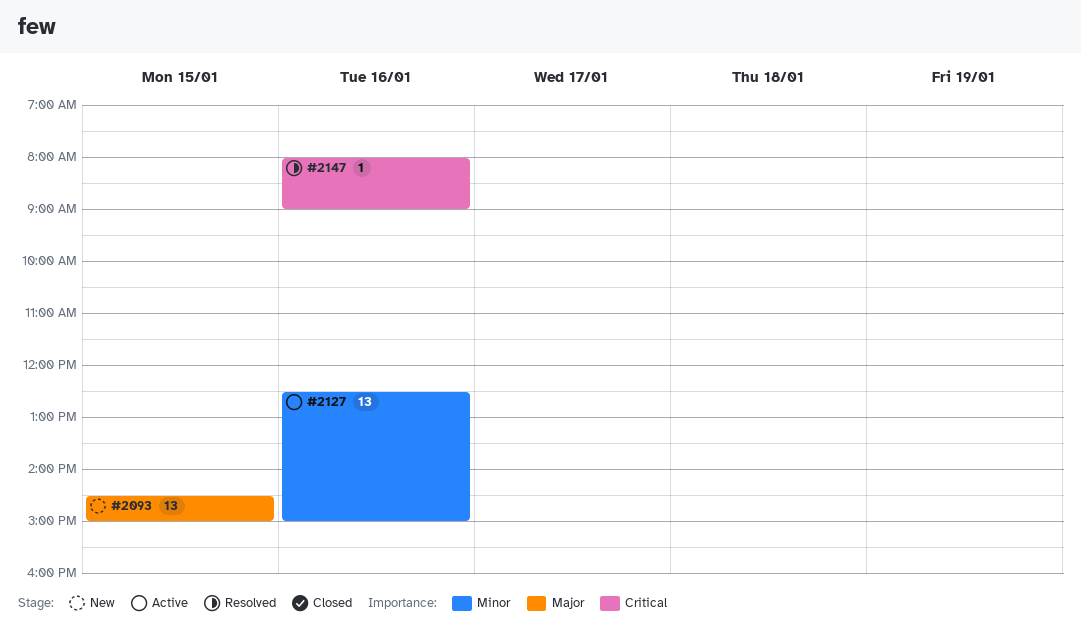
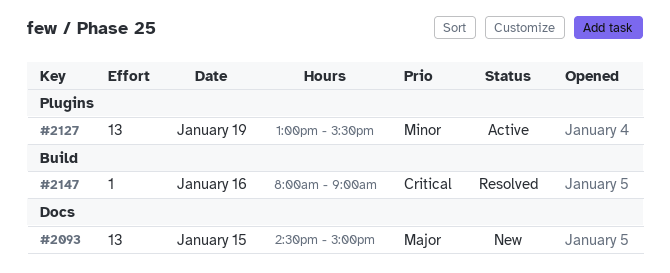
#2127, day: Jan 16 -> Jan 19
#2127, begins: 12:30 -> 13:00
#2127, ends: 15:00 -> 15:30

